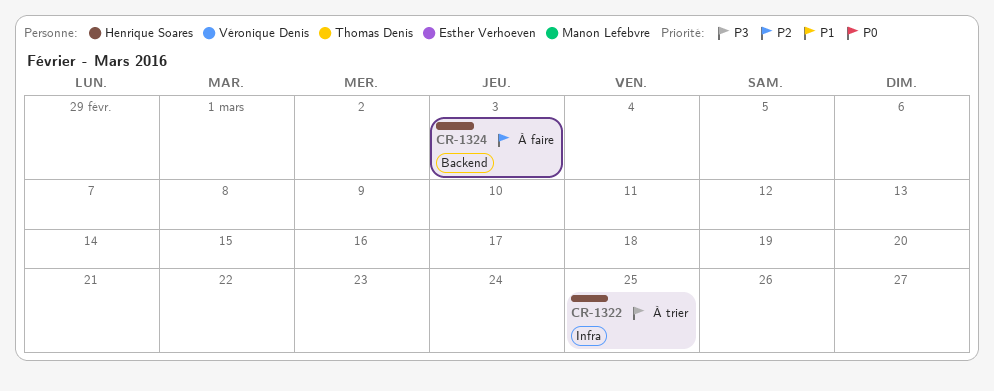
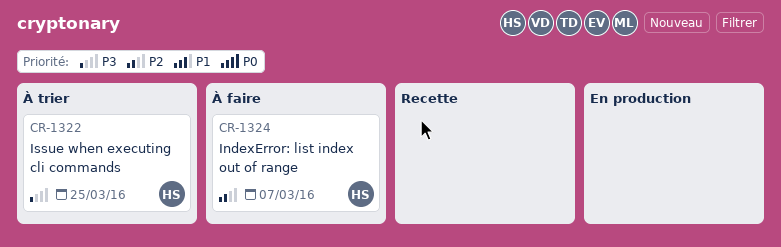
CR-1324, due: Mar 3 -> Mar 7

